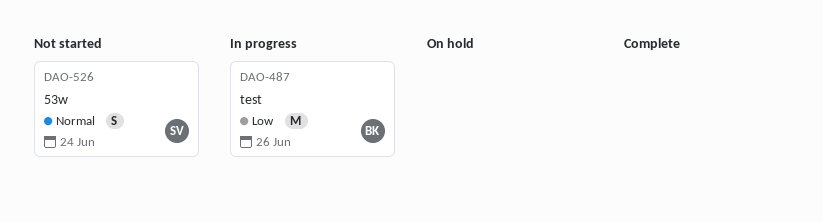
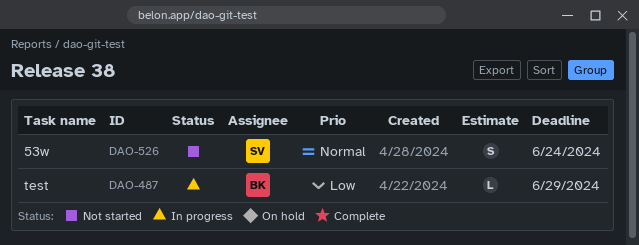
DAO-487, estimate: M -> L
DAO-487, due: Jun 26 -> Jun 29

